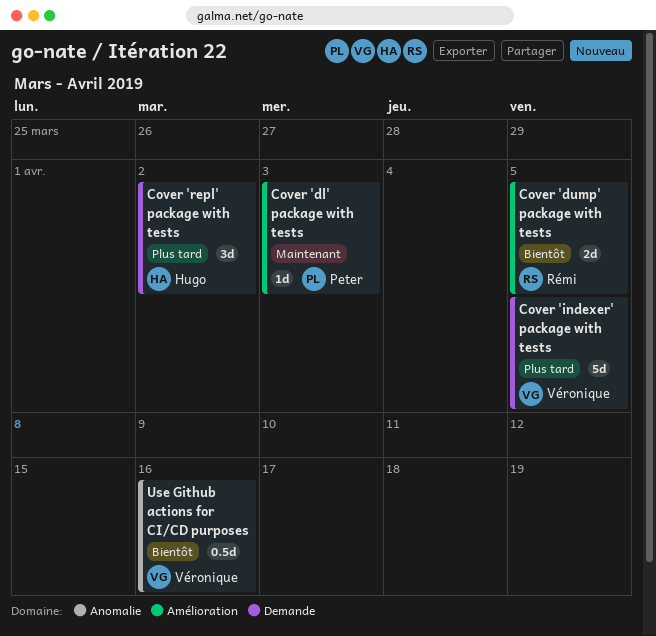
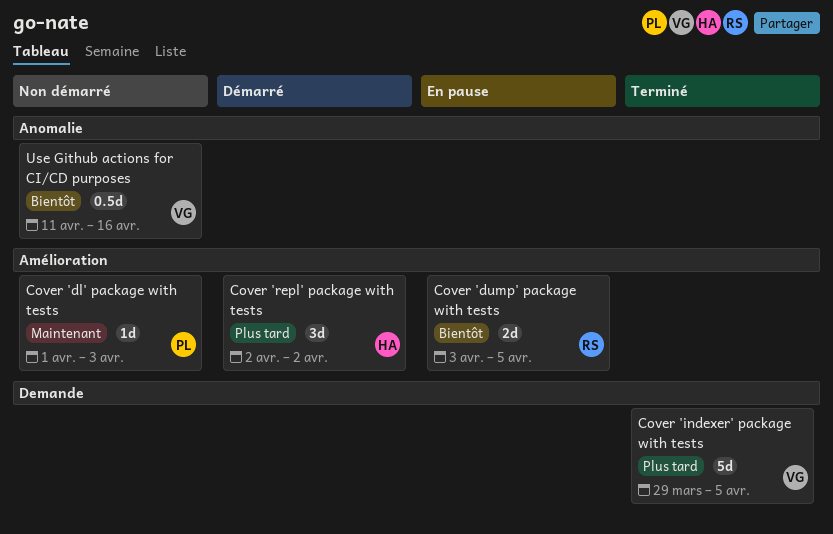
Cover 'repl' package with tests, label: Demande -> Amélioration

